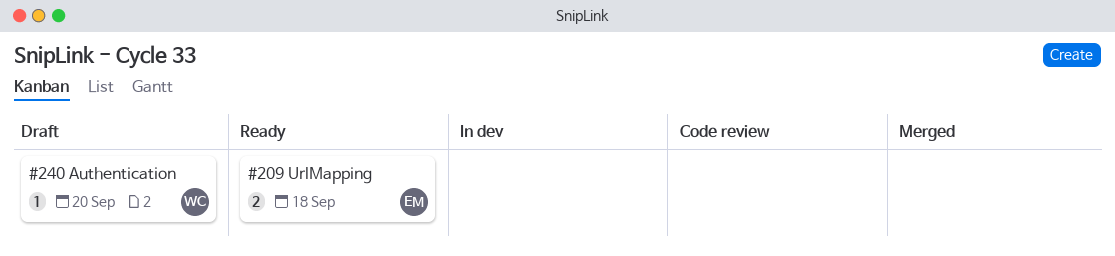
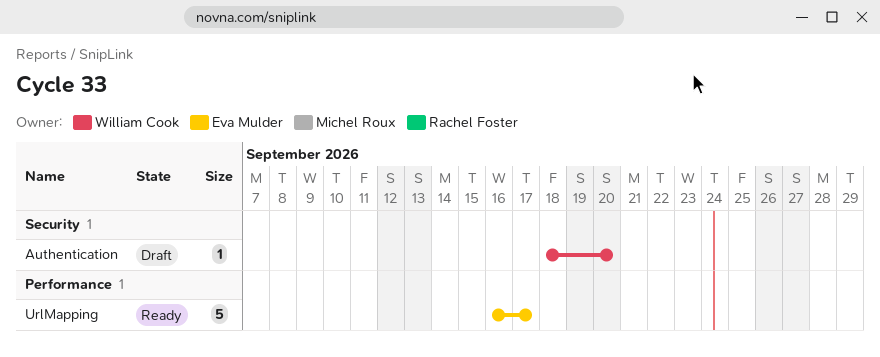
UrlMapping, estimate: 2 -> 5
UrlMapping, due: Sep 18 -> Sep 17

